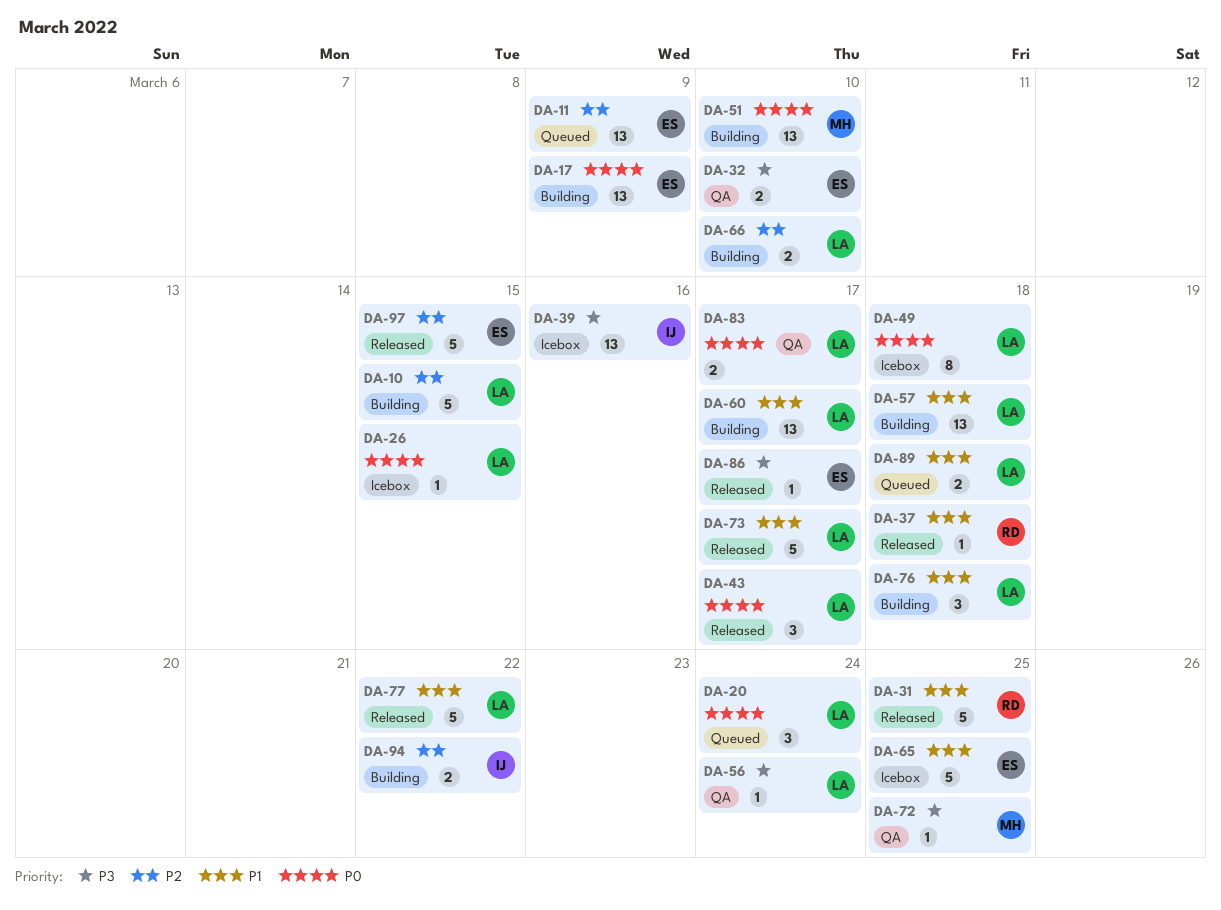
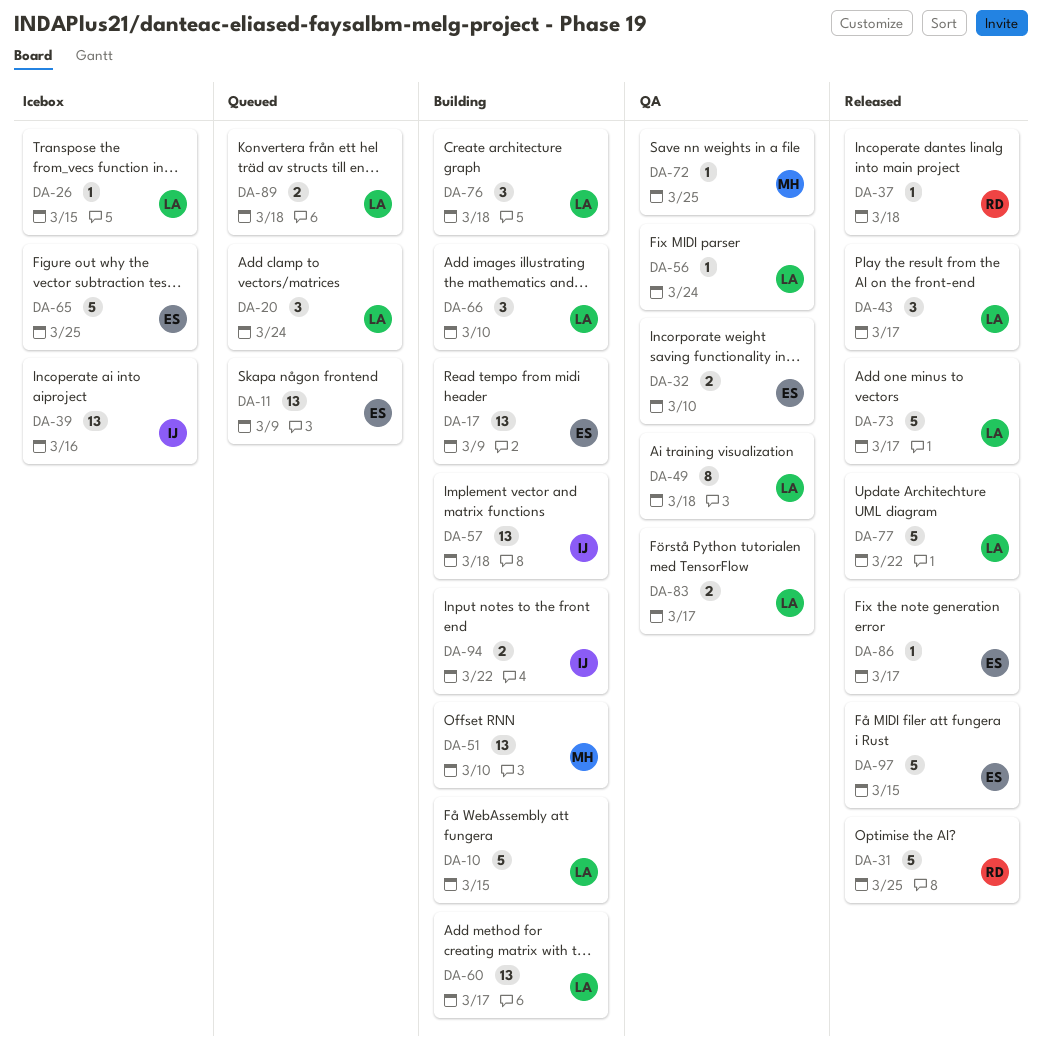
DA-49, status: Icebox -> QA
DA-57, owner: LA -> IJ
DA-66, estimate: 2 -> 3

